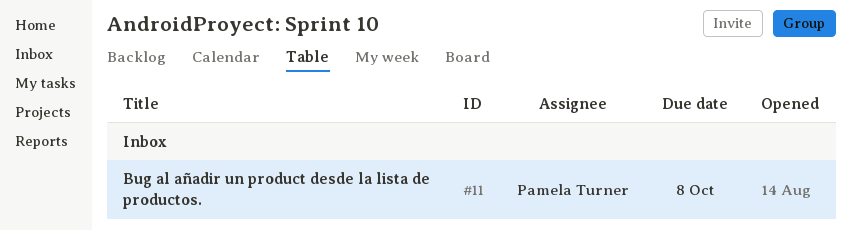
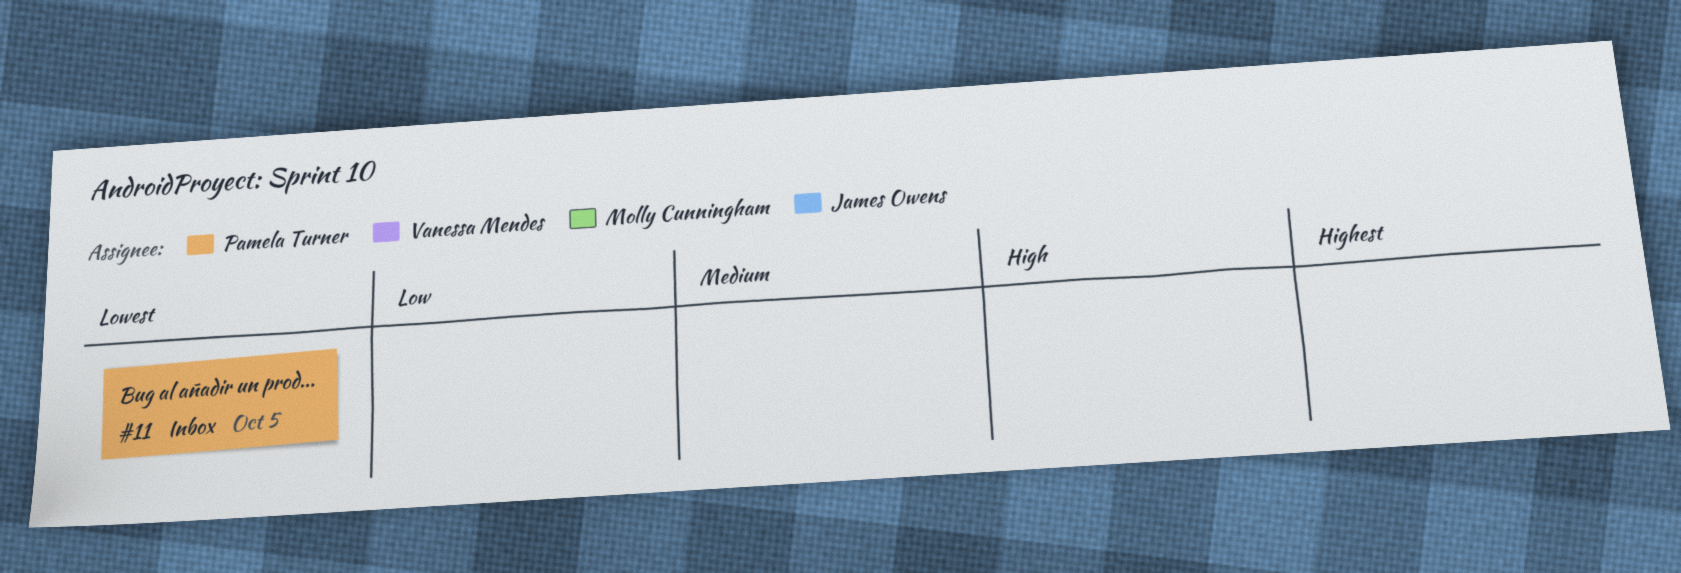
#11, due: Oct 8 -> Oct 5

